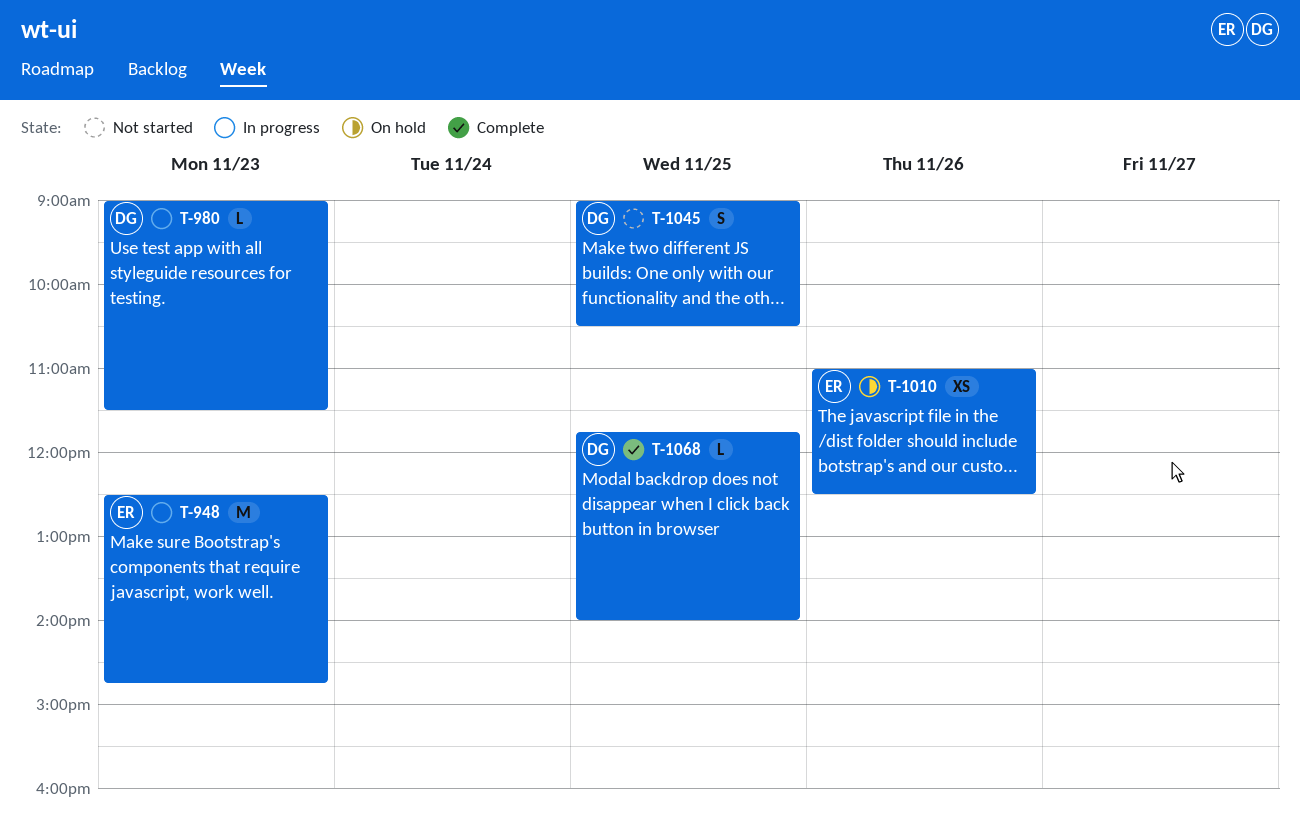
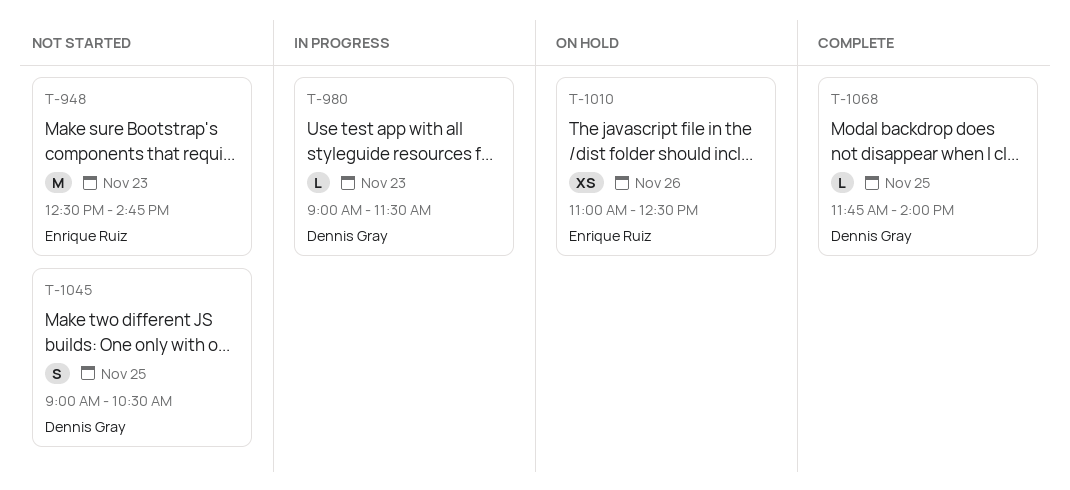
T-948, status: In progress -> Not started

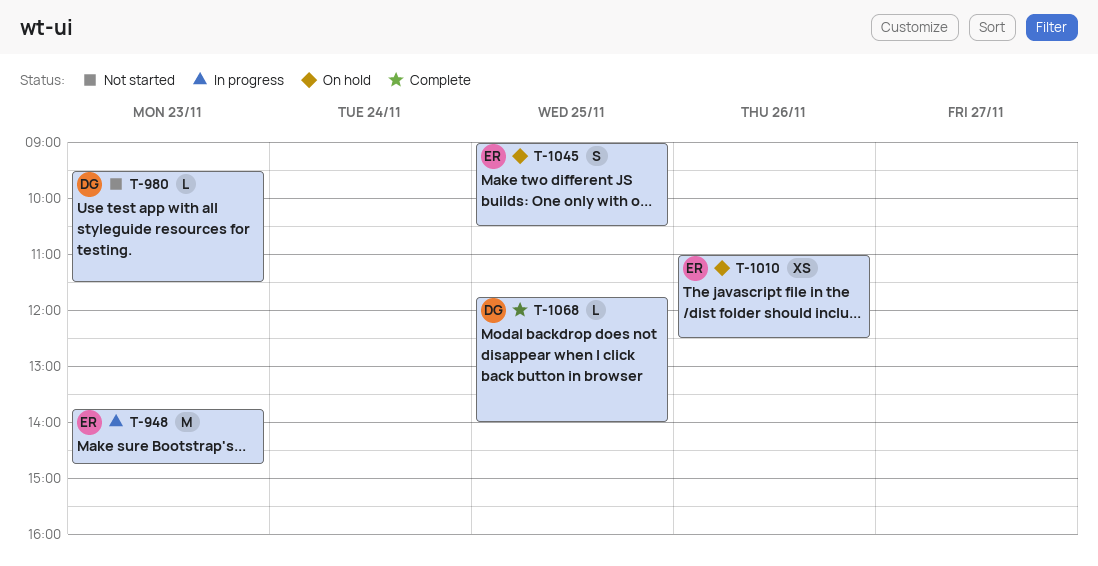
T-948, status: Not started -> In progress
T-948, begins: 12:30 -> 13:45
T-980, status: In progress -> Not started
T-980, begins: 09:00 -> 09:30
T-1045, status: Not started -> On hold
T-1045, owner: Dennis Gray -> Enrique Ruiz

